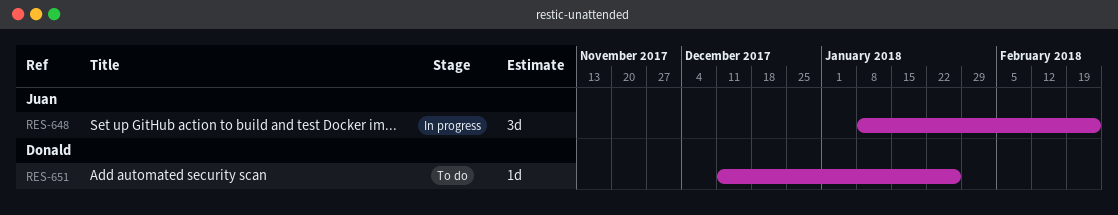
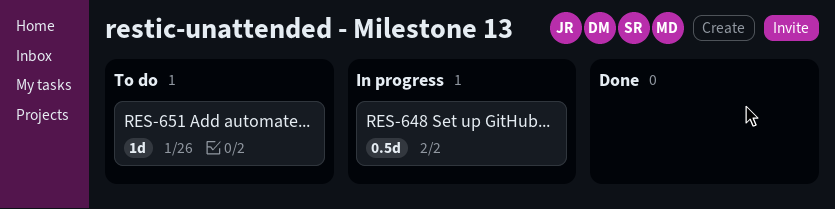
RES-648, estimate: 3d -> 0.5d
RES-648, due: Feb 23 -> Feb 2

